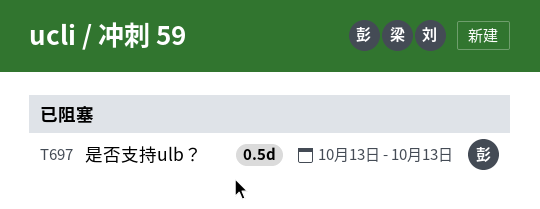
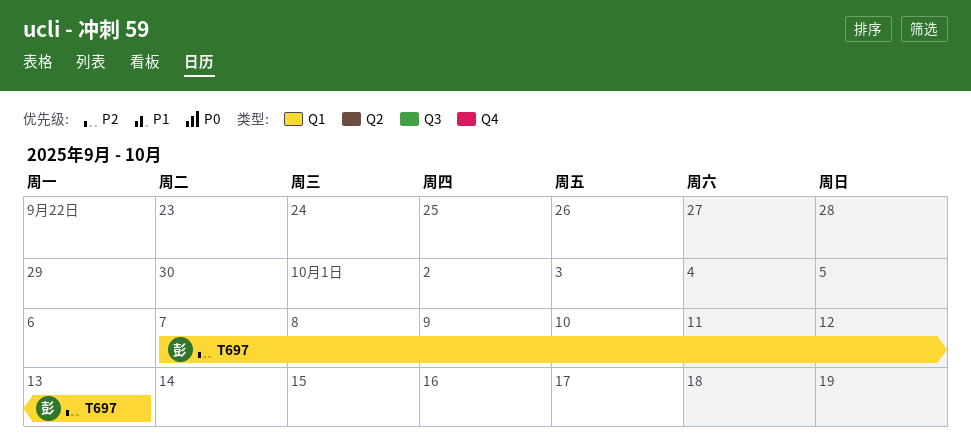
T697, start: Oct 13 -> Oct 7

